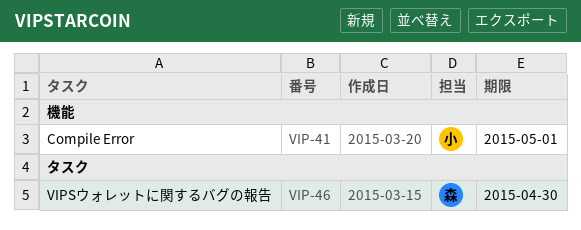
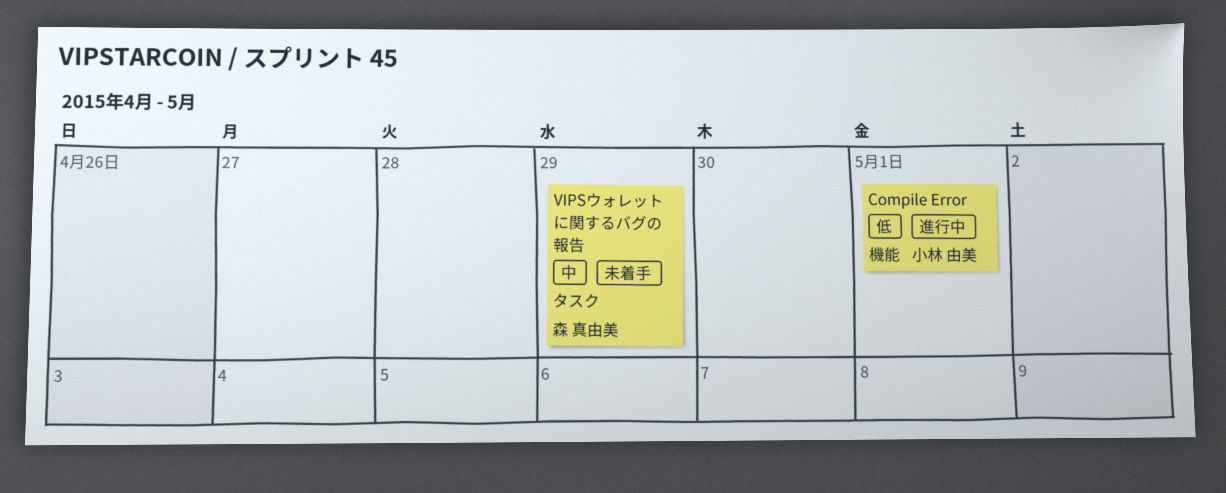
VIPSウォレットに関するバグの報告, due: Apr 30 -> Apr 29

